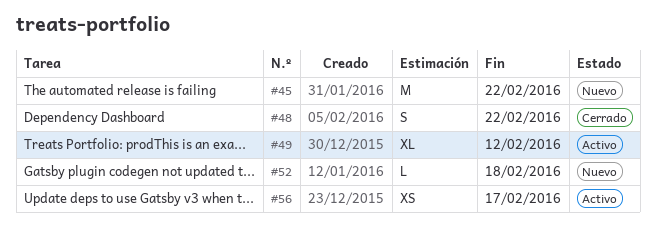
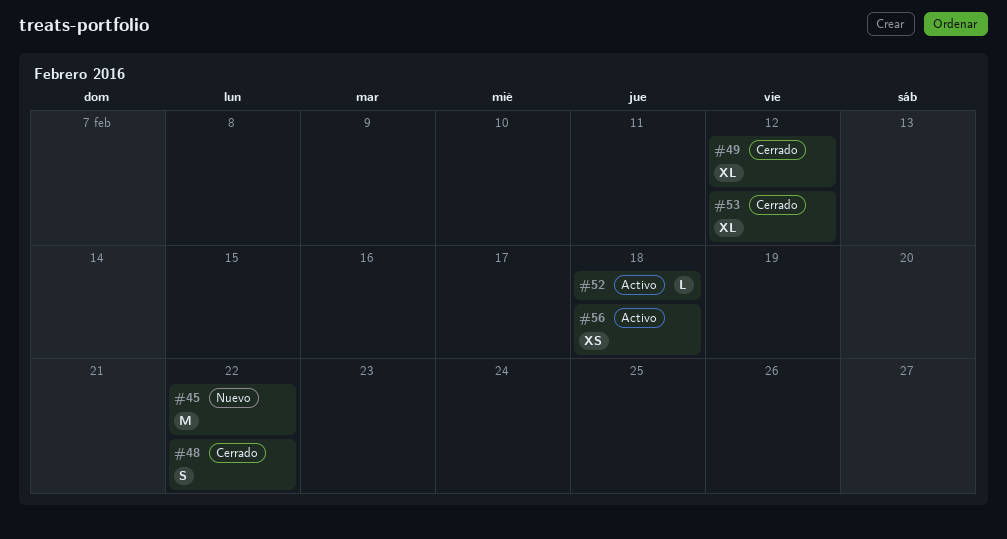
#49, status: Activo -> Cerrado
#52, status: Nuevo -> Activo
#53: none -> present
#56, due: Feb 17 -> Feb 18

